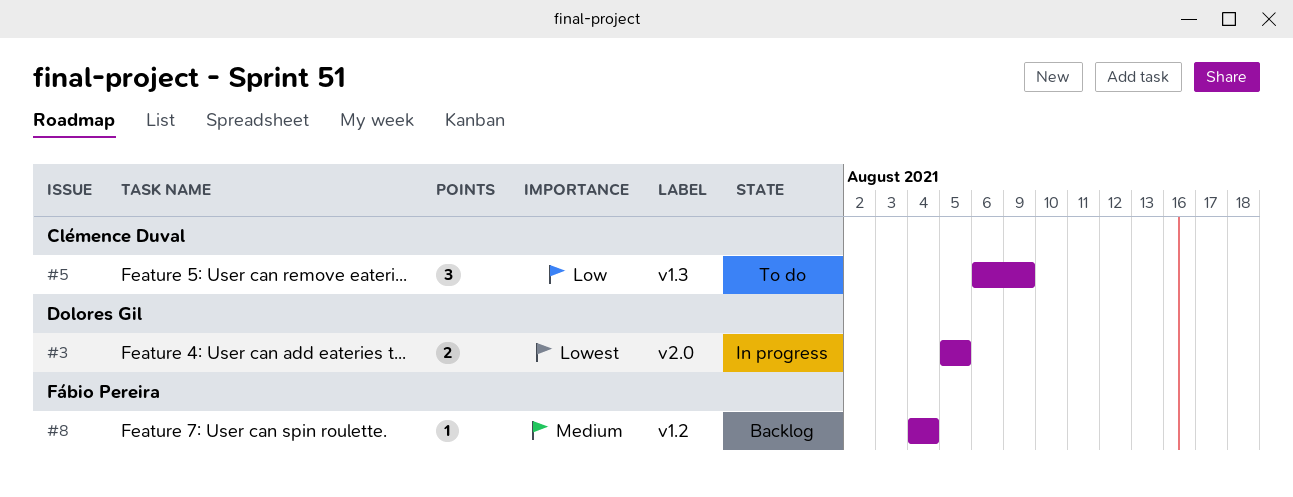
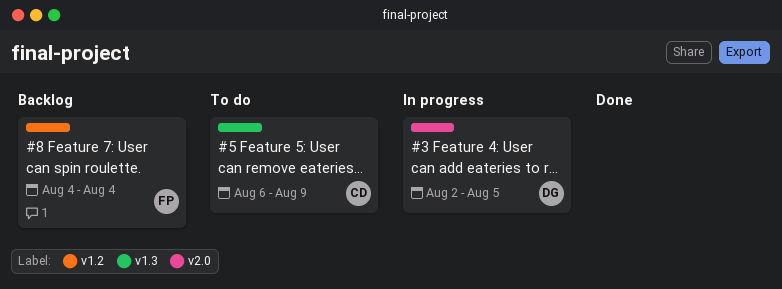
#3, start: Aug 5 -> Aug 2

